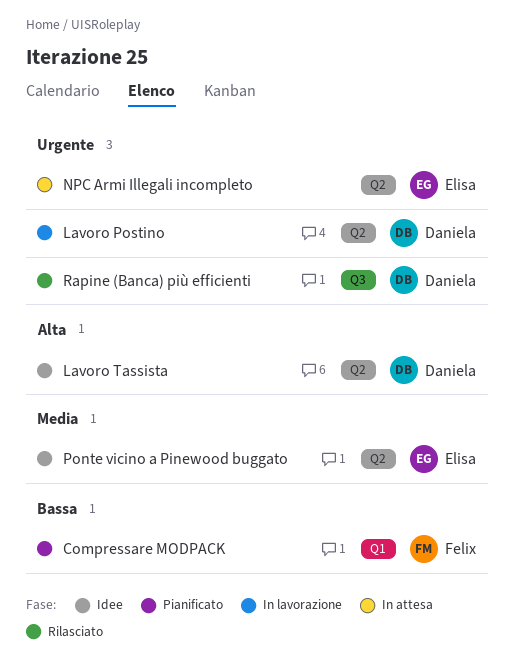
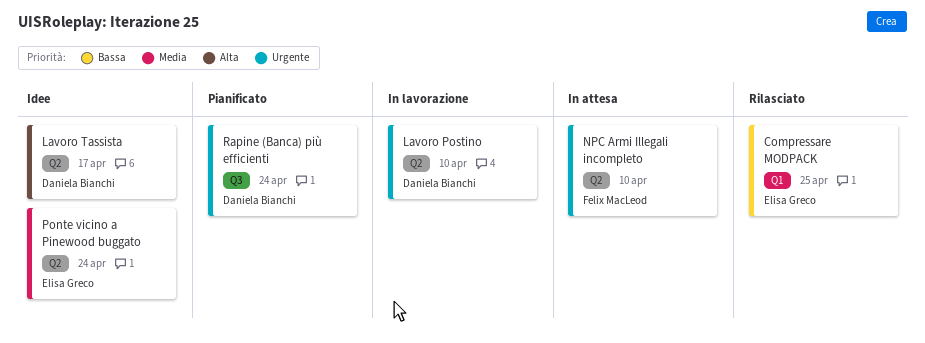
Compressare MODPACK, status: Pianificato -> Rilasciato
Compressare MODPACK, owner: Felix MacLeod -> Elisa Greco
NPC Armi Illegali incompleto, owner: Elisa Greco -> Felix MacLeod
Rapine (Banca) più efficienti, status: Rilasciato -> Pianificato

